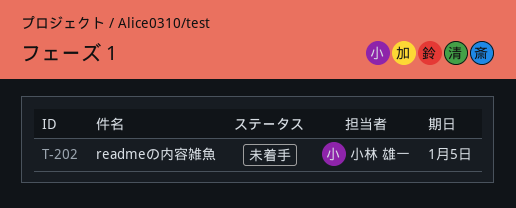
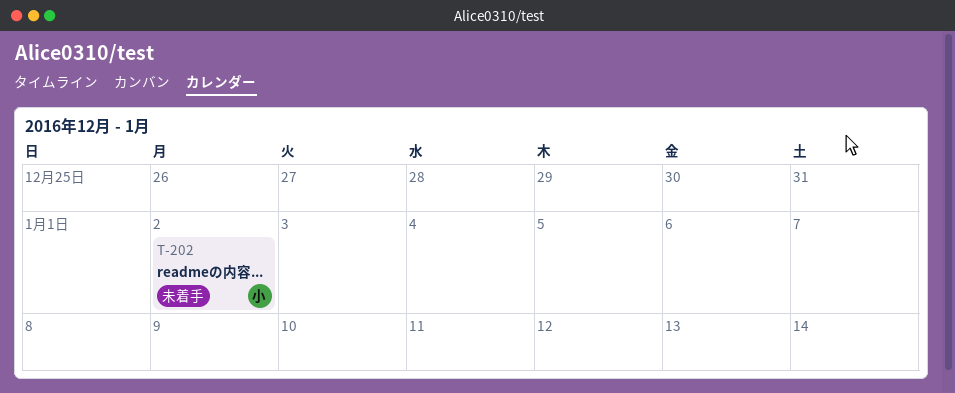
T-202, due: Jan 5 -> Jan 2

